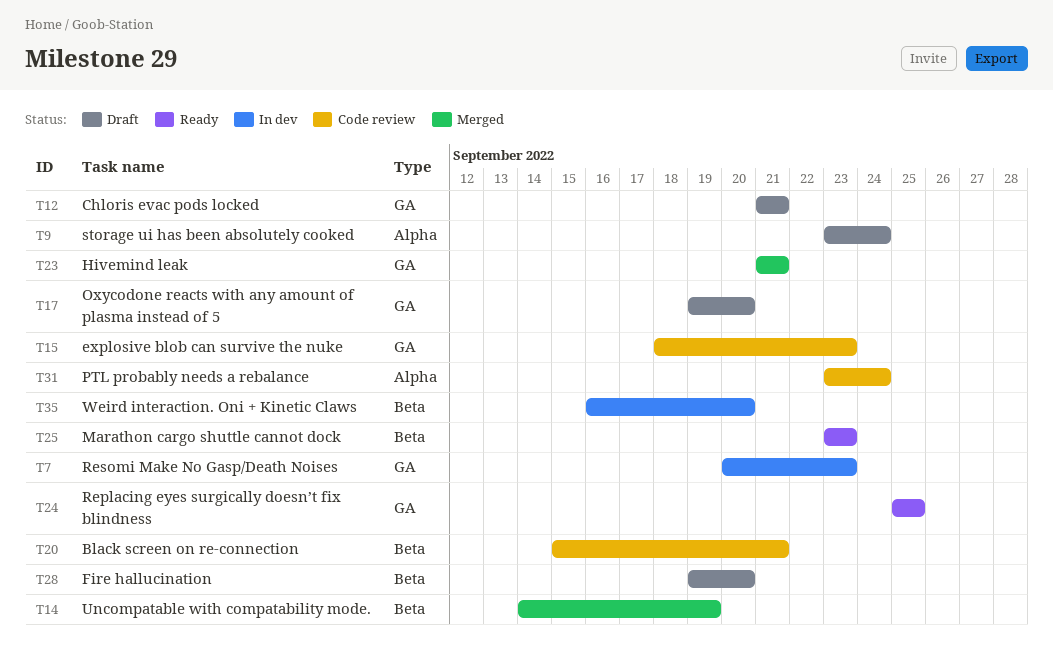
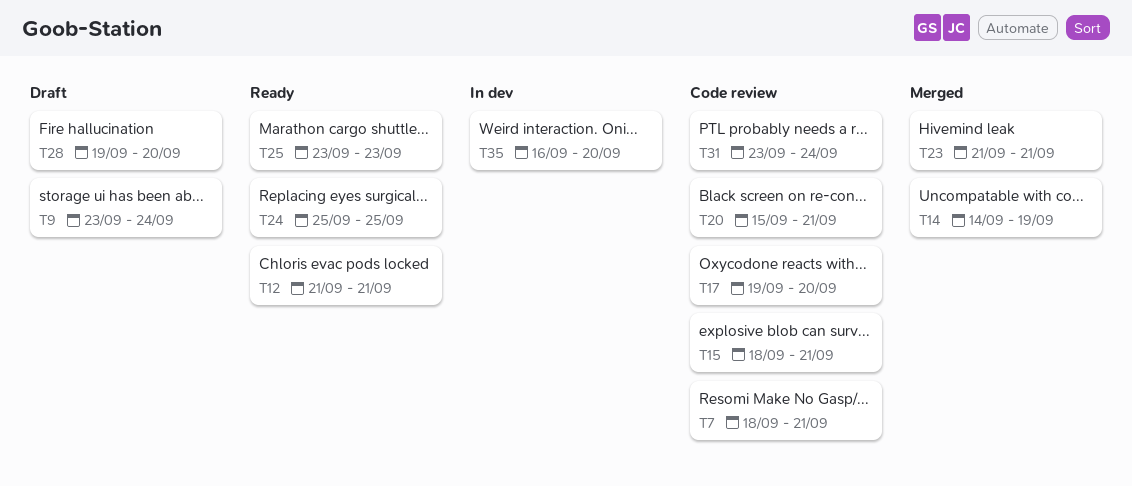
T7, status: In dev -> Code review
T7, start: Sep 20 -> Sep 18
T7, due: Sep 23 -> Sep 21
T12, status: Draft -> Ready
T15, due: Sep 23 -> Sep 21
T17, status: Draft -> Code review

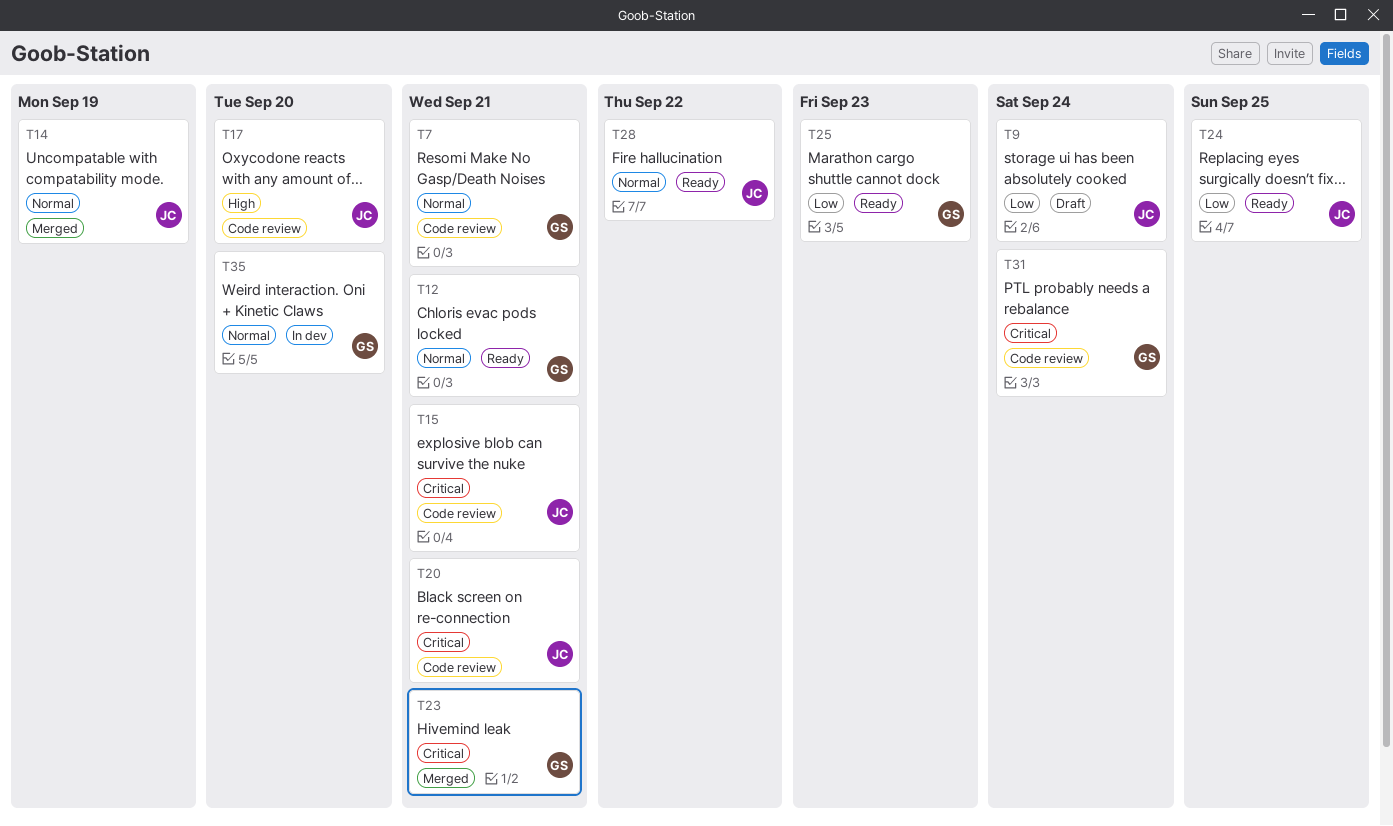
T28, status: Draft -> Ready
T28, due: Sep 20 -> Sep 22

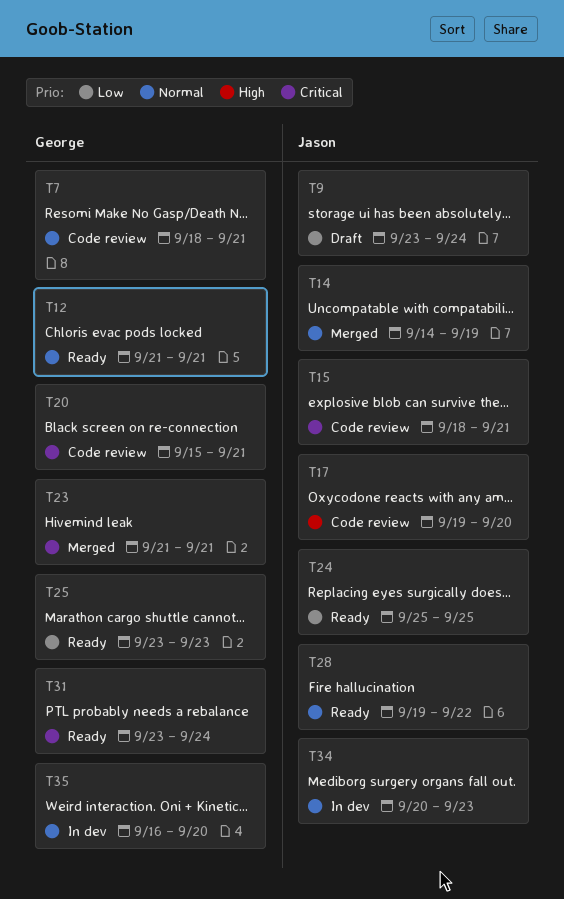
T20, owner: Jason -> George
T31, status: Code review -> Ready
T34: none -> present

